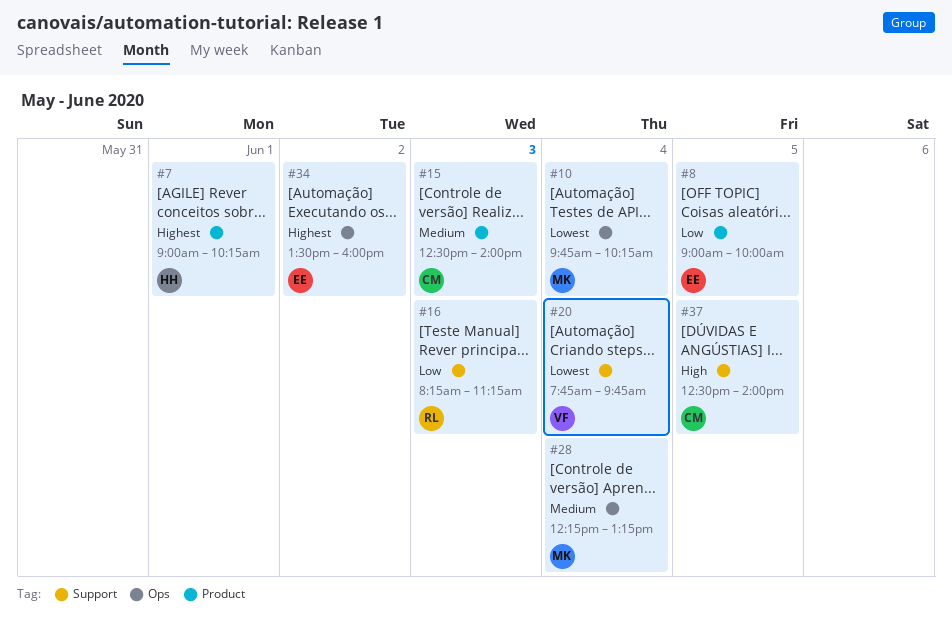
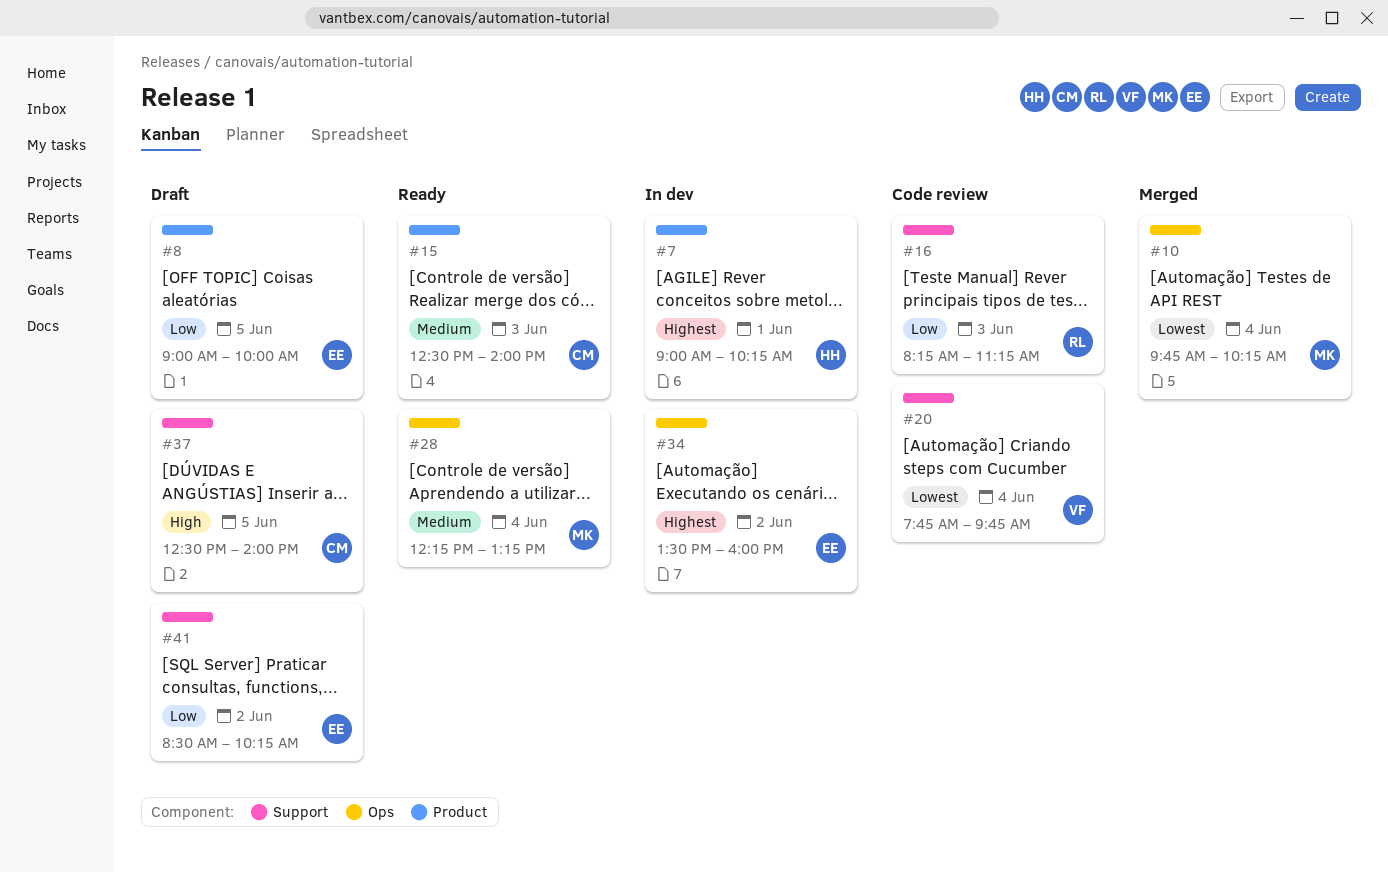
#41: none -> present

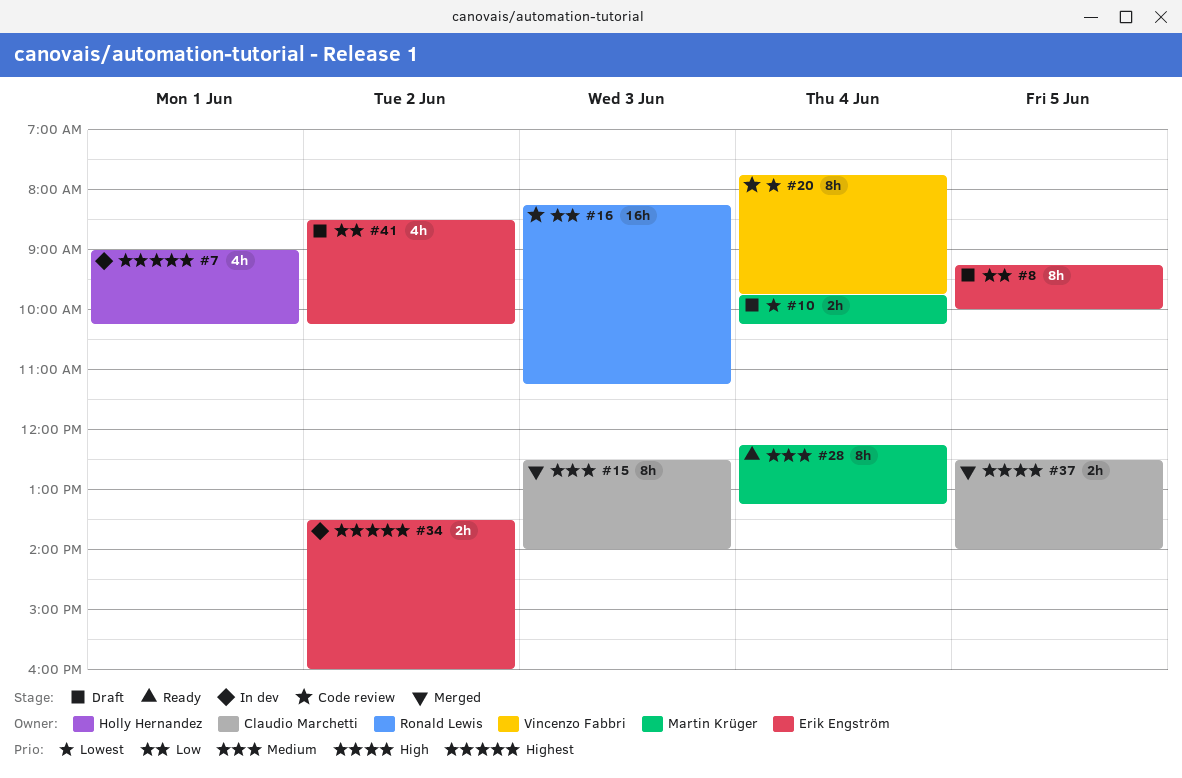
#8, begins: 09:00 -> 09:15
#10, status: Merged -> Draft
#15, status: Ready -> Merged
#37, status: Draft -> Merged

